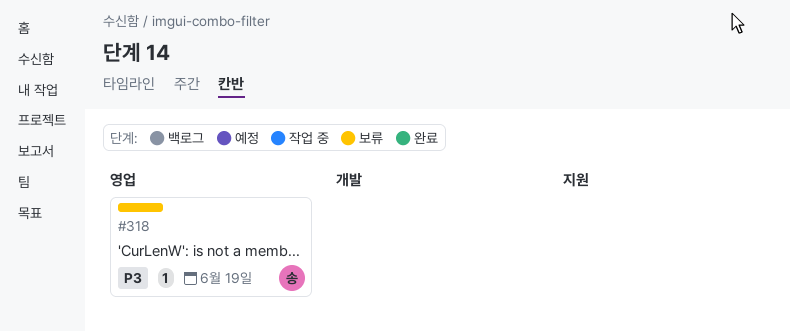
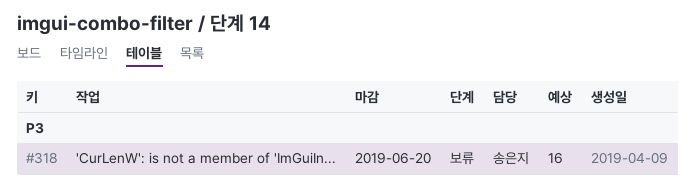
#318, estimate: 1 -> 16
#318, due: Jun 19 -> Jun 20

